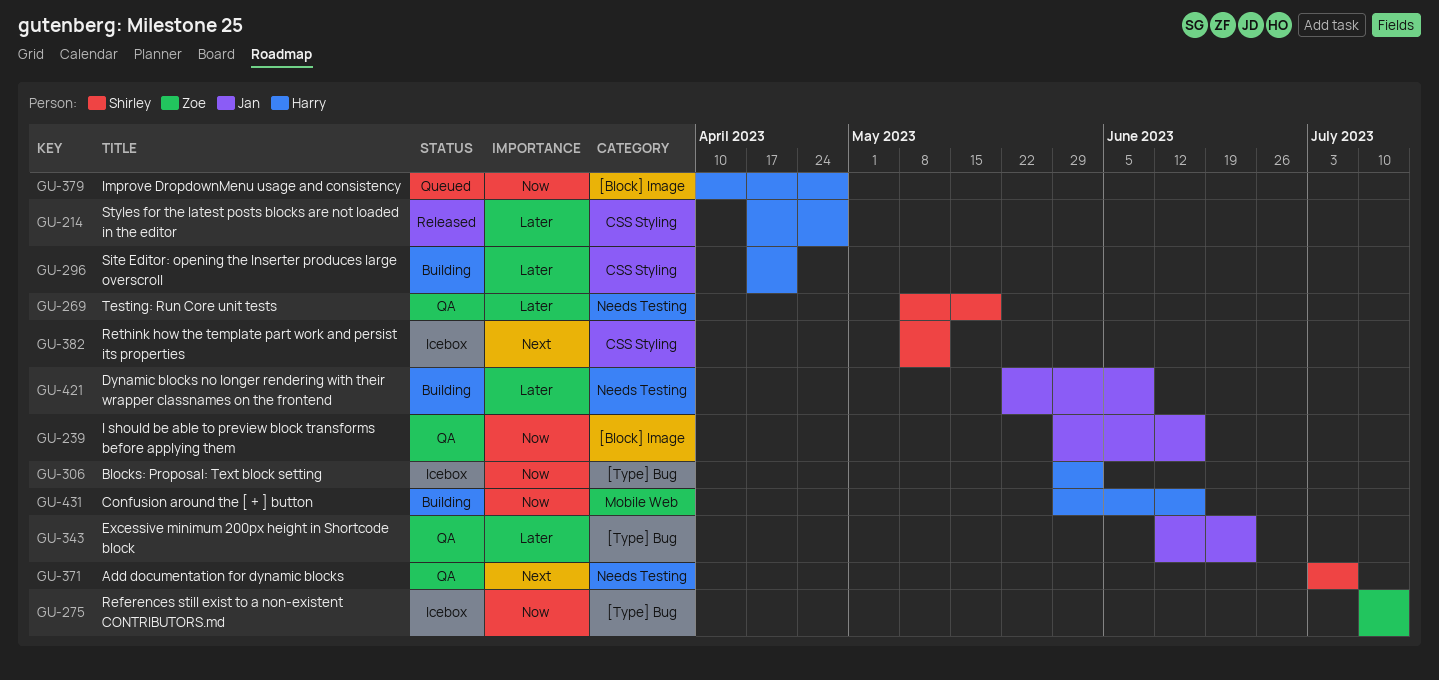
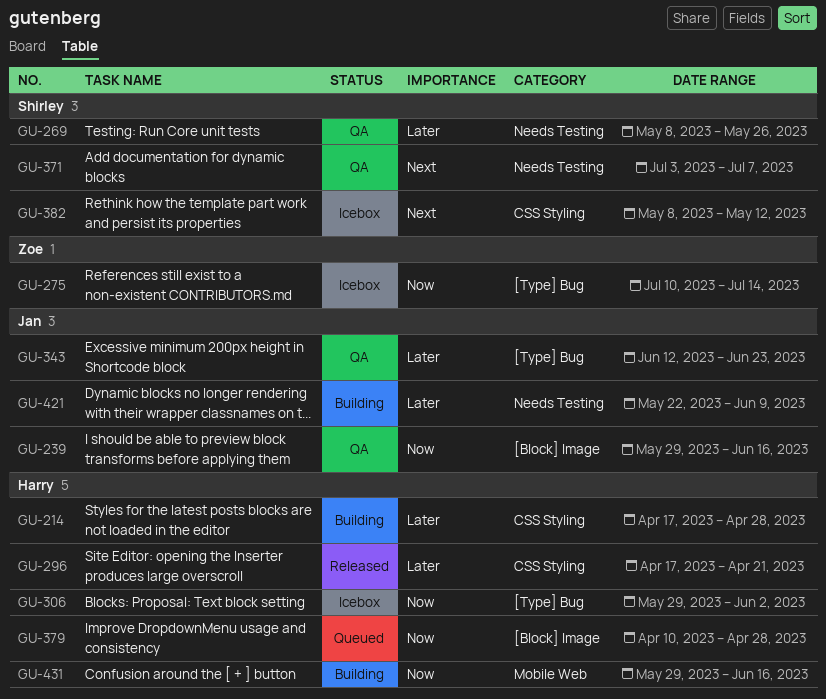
GU-214, status: Released -> Building
GU-269, due: May 19 -> May 26
GU-296, status: Building -> Released

